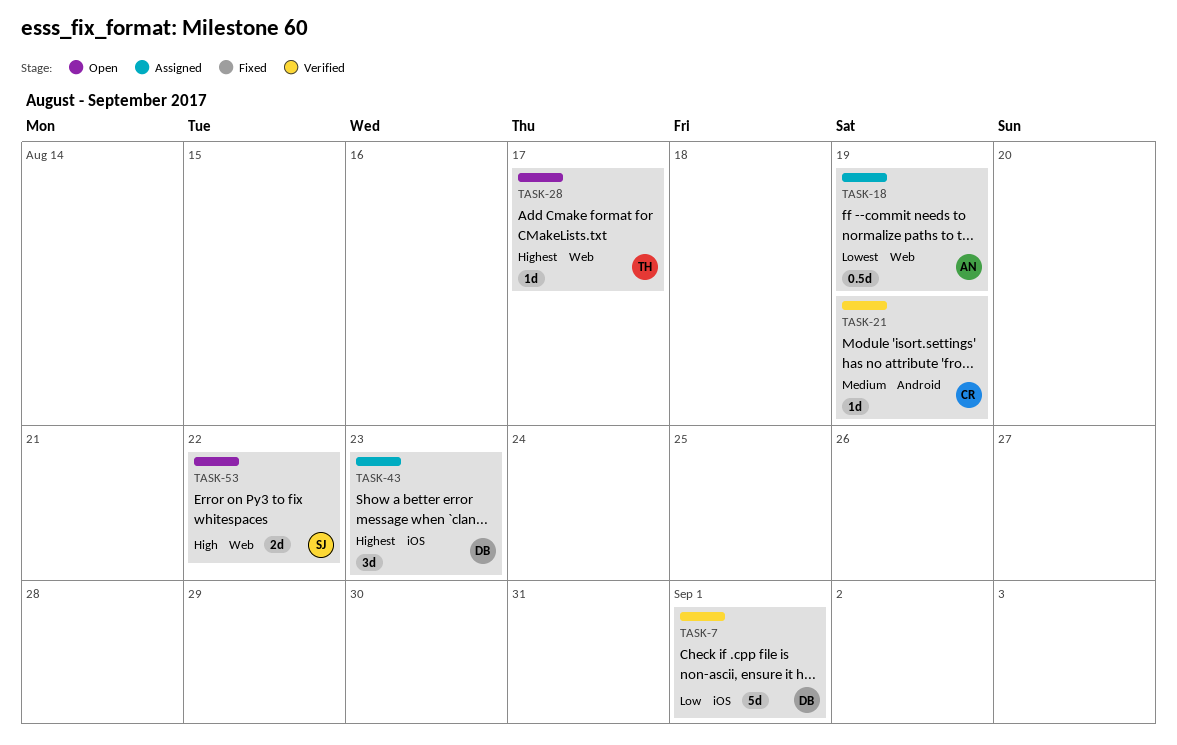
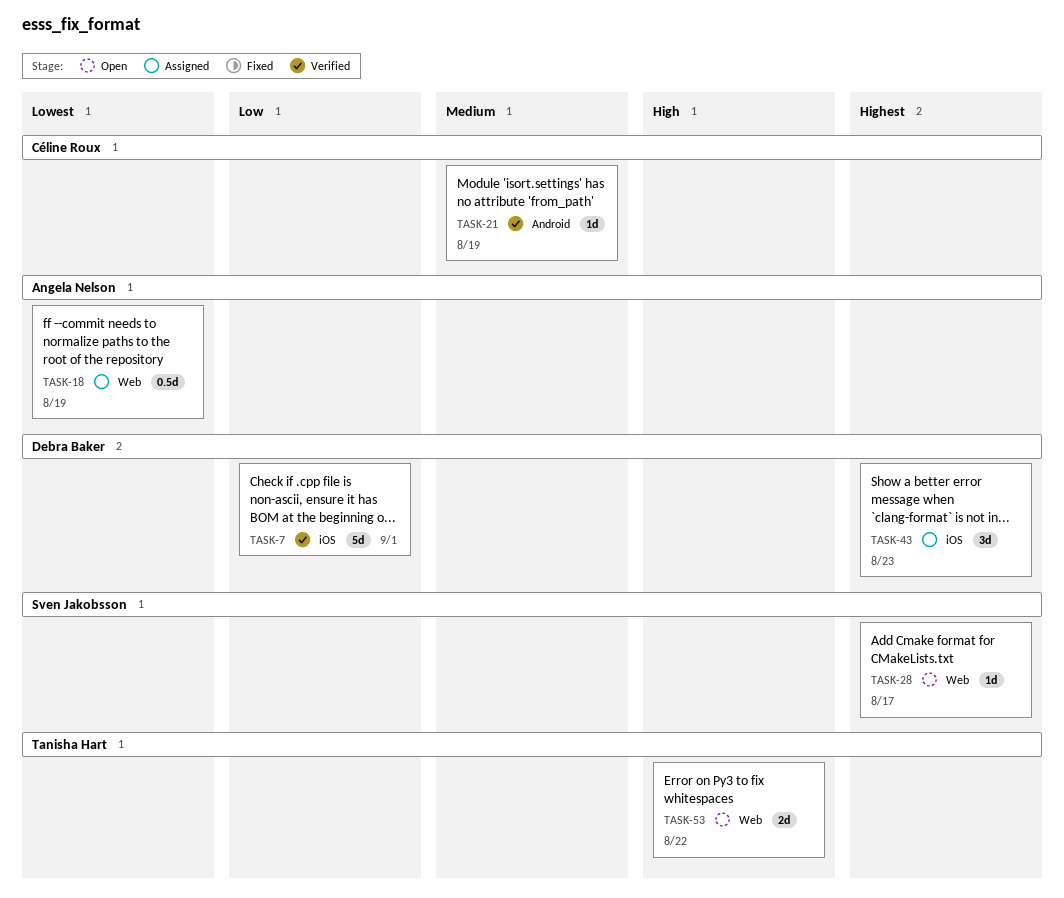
TASK-28, owner: Tanisha Hart -> Sven Jakobsson
TASK-53, owner: Sven Jakobsson -> Tanisha Hart

